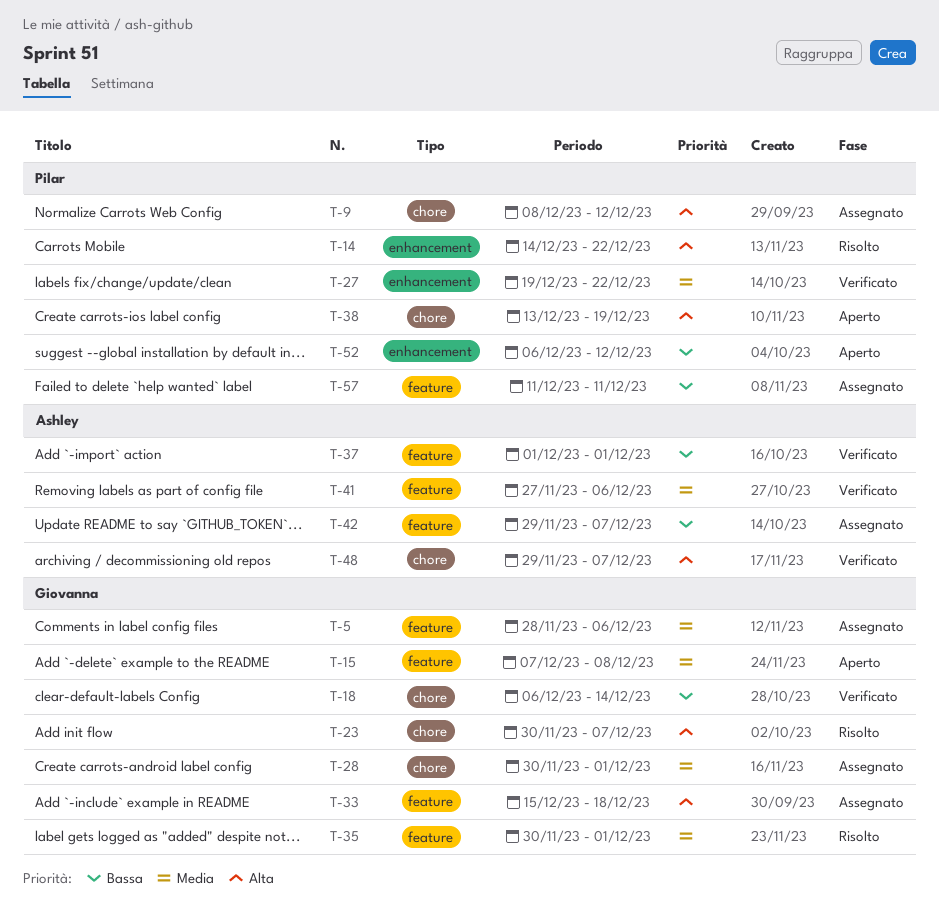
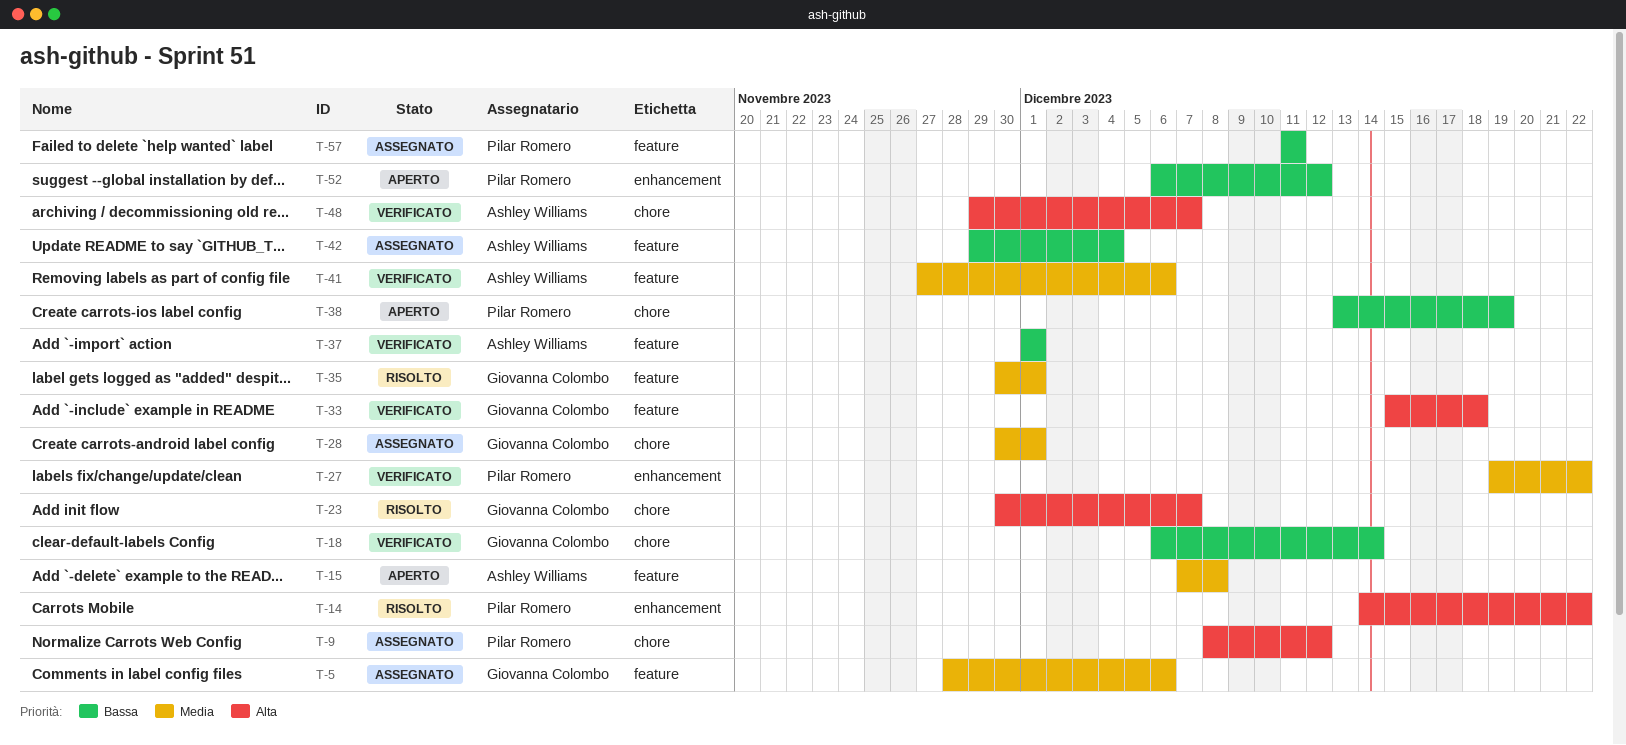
T-15, owner: Giovanna Colombo -> Ashley Williams
T-33, status: Assegnato -> Verificato
T-38, priority: Alta -> Bassa
T-42, due: Dec 7 -> Dec 4

